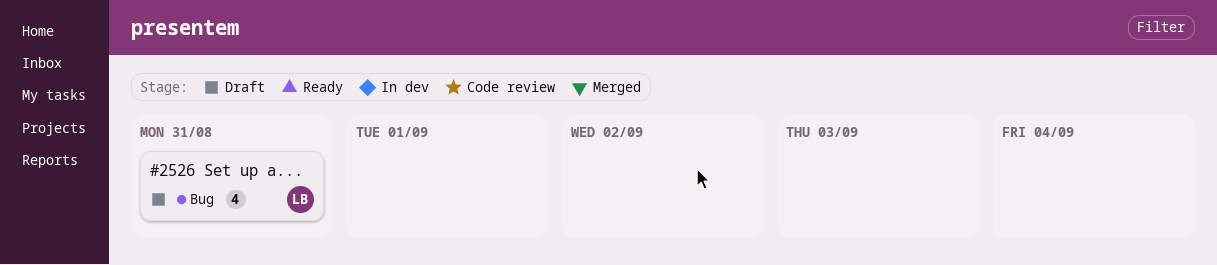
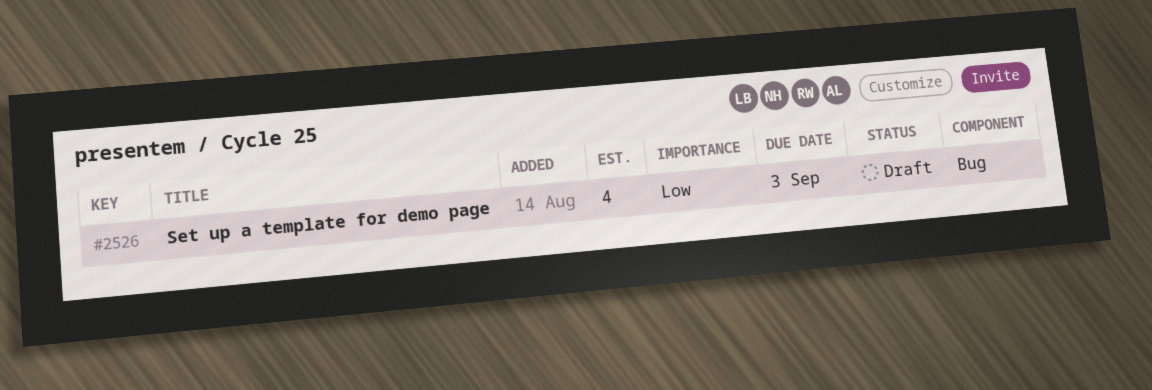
#2526, due: Aug 31 -> Sep 3

